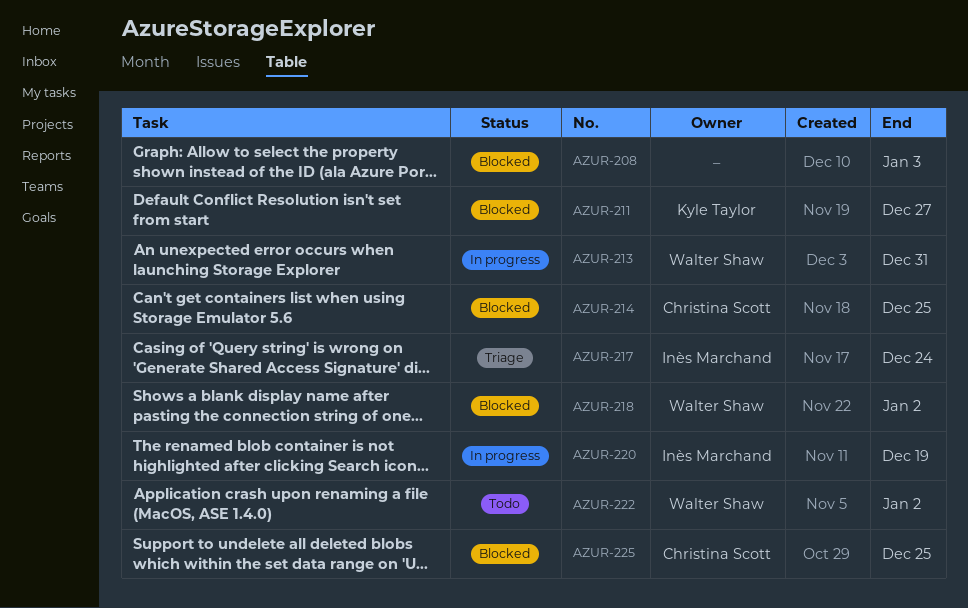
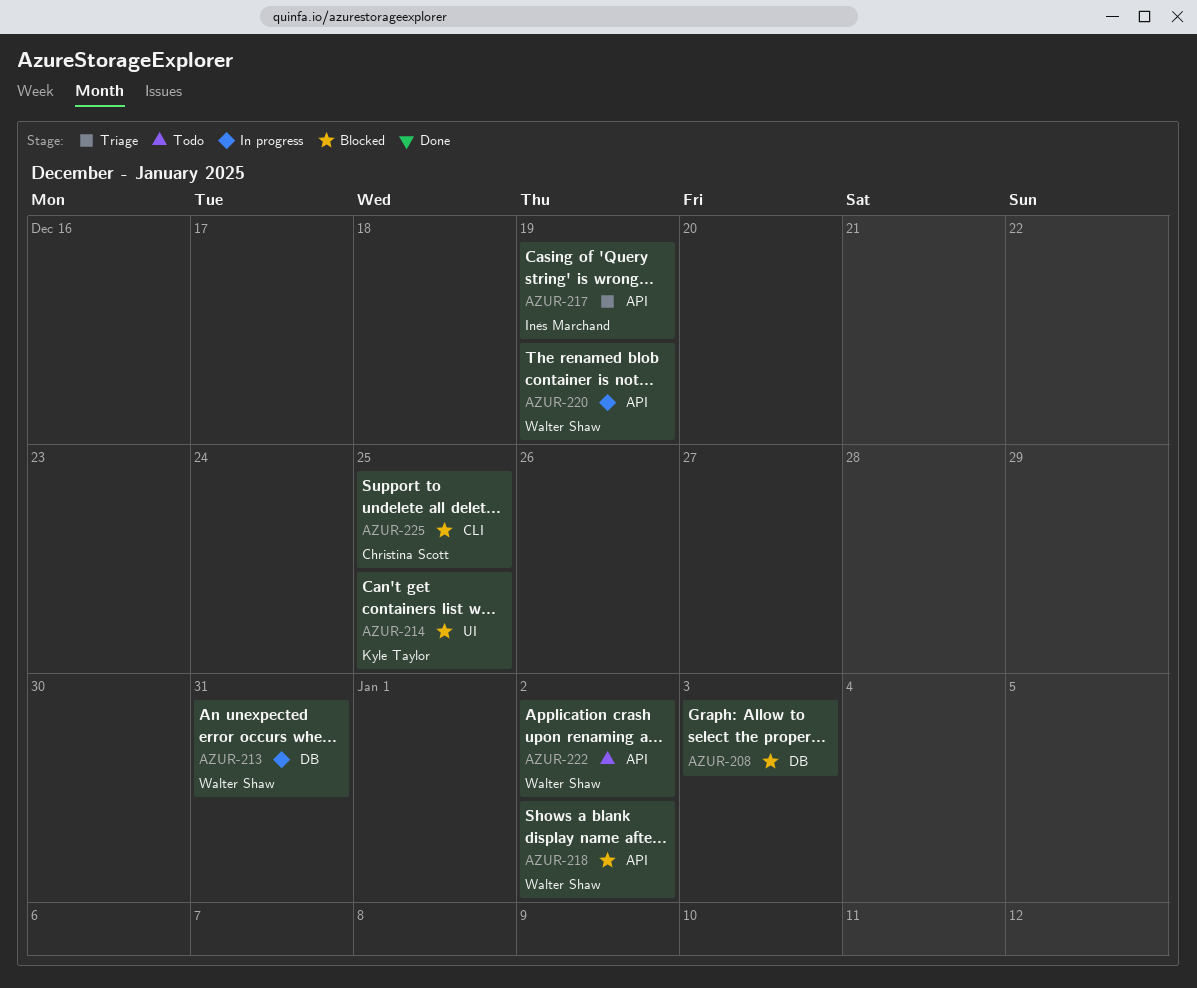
AZUR-211: present -> none
AZUR-214, owner: Christina Scott -> Kyle Taylor
AZUR-217, due: Dec 24 -> Dec 19
AZUR-220, owner: Inès Marchand -> Walter Shaw

